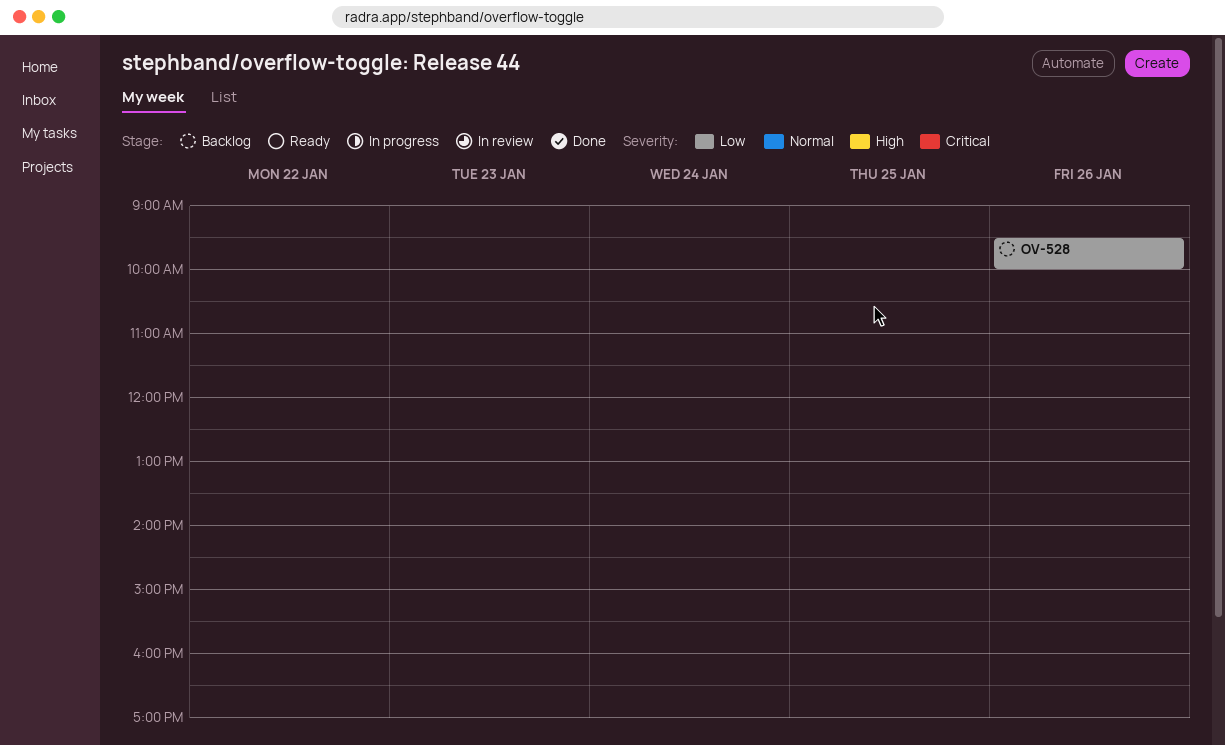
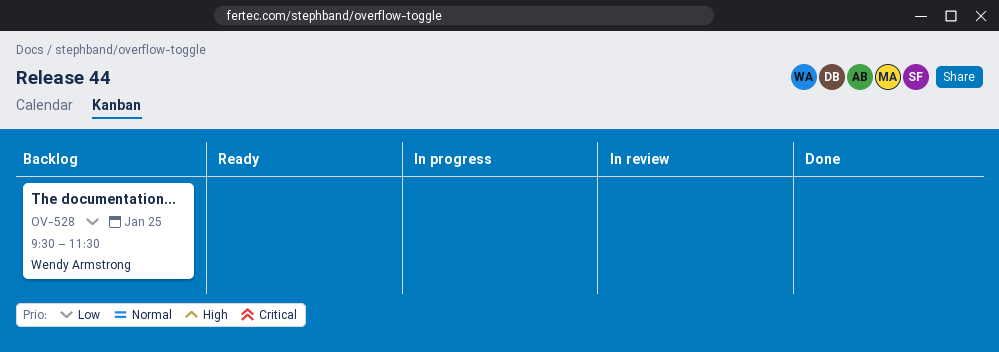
OV-528, day: Jan 26 -> Jan 25
OV-528, ends: 10:00 -> 11:30

